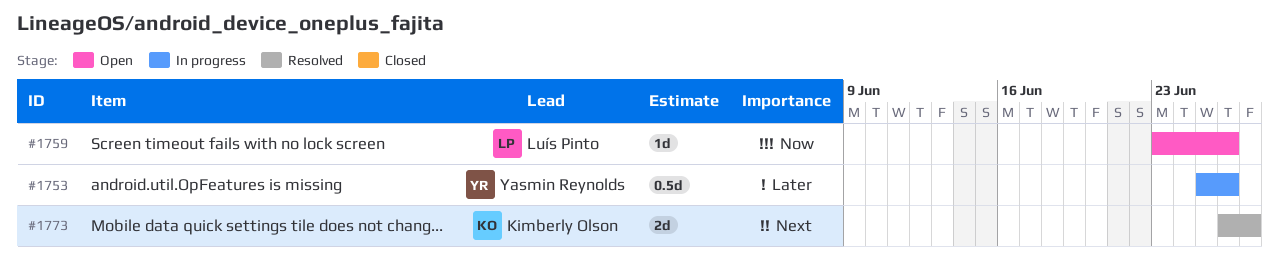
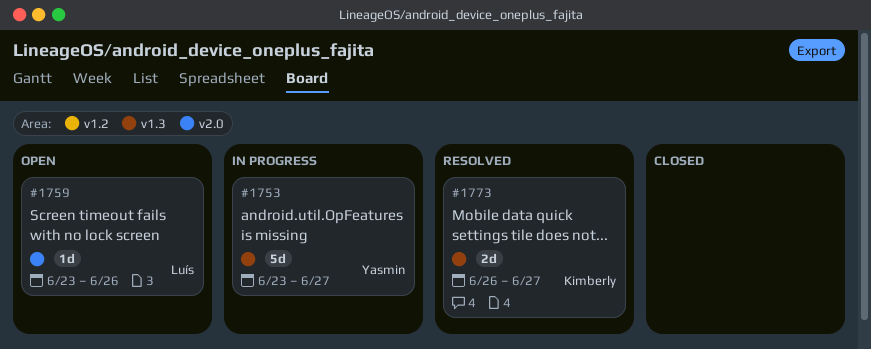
#1753, estimate: 0.5d -> 5d
#1753, start: Jun 25 -> Jun 23
#1753, due: Jun 26 -> Jun 27

